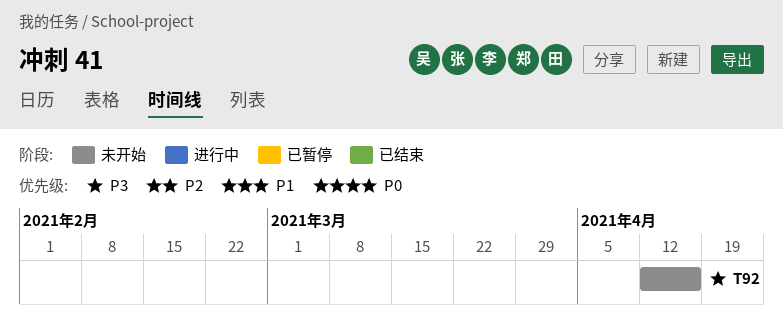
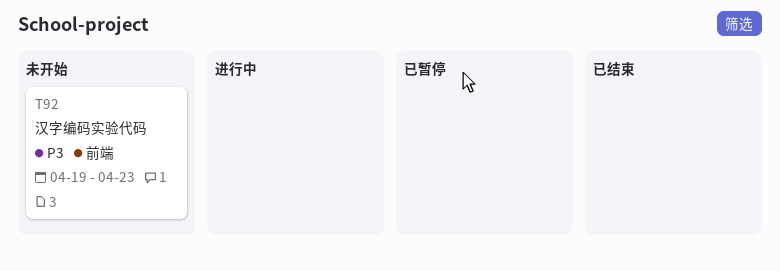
T92, start: Apr 12 -> Apr 19
T92, due: Apr 16 -> Apr 23

